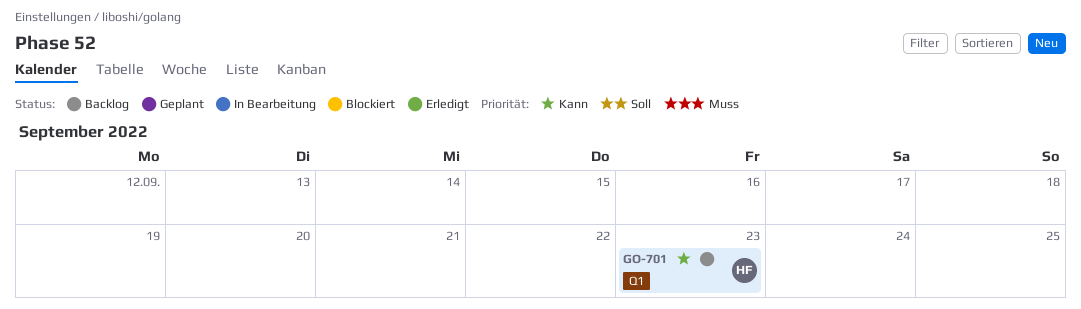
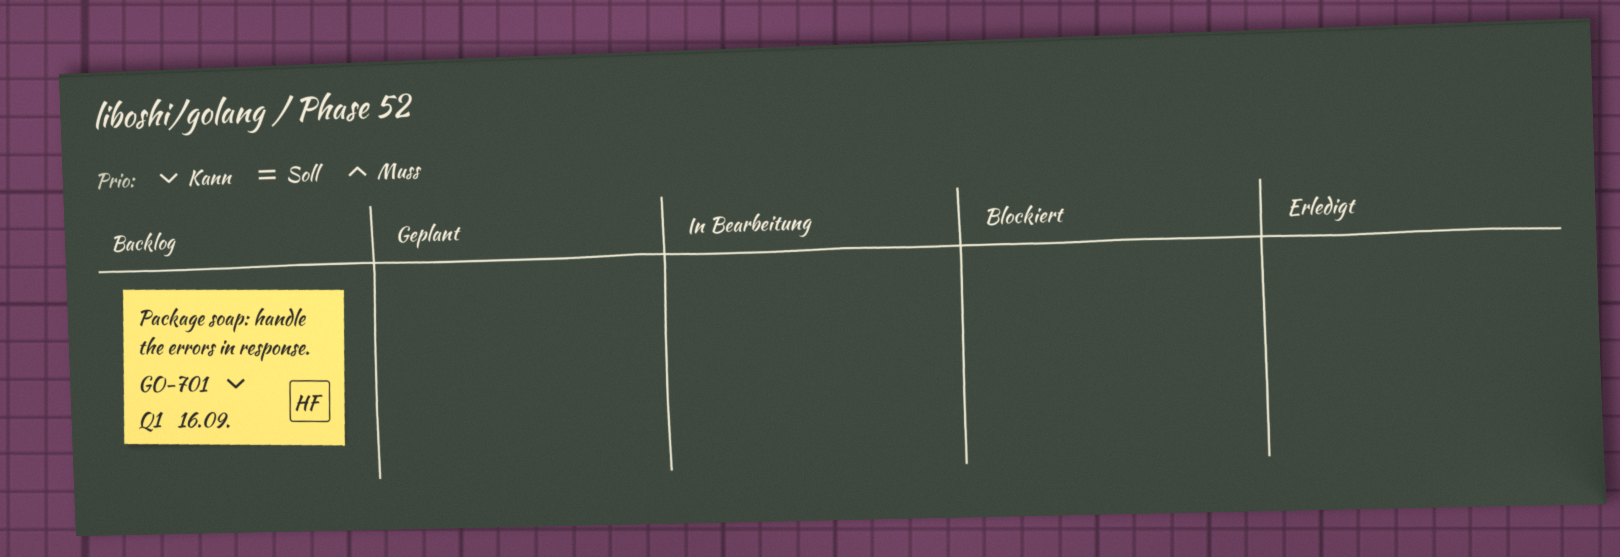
GO-701, due: Sep 23 -> Sep 16

